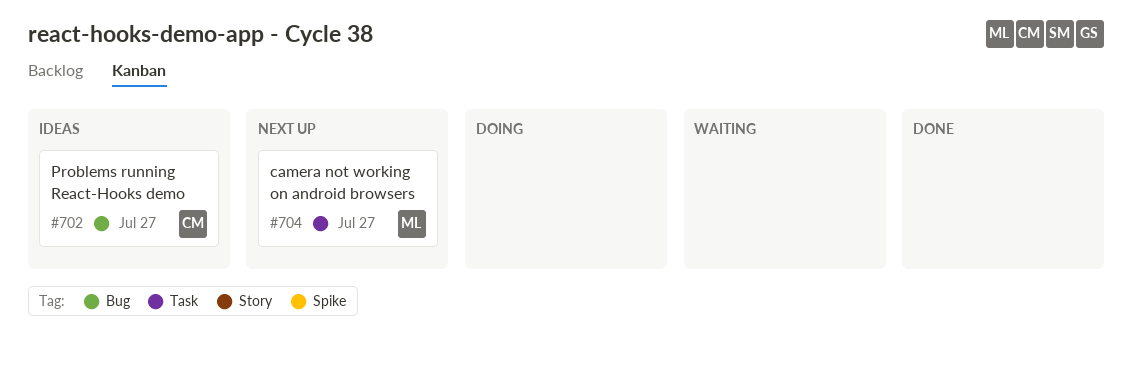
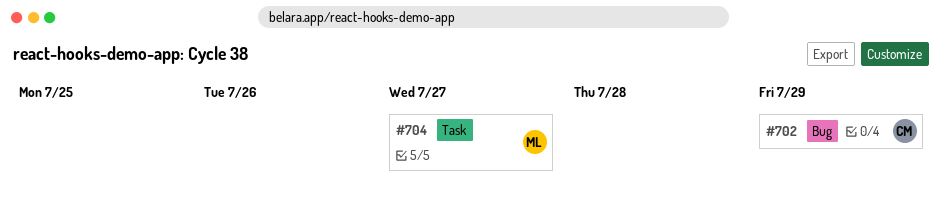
#702, due: Jul 27 -> Jul 29

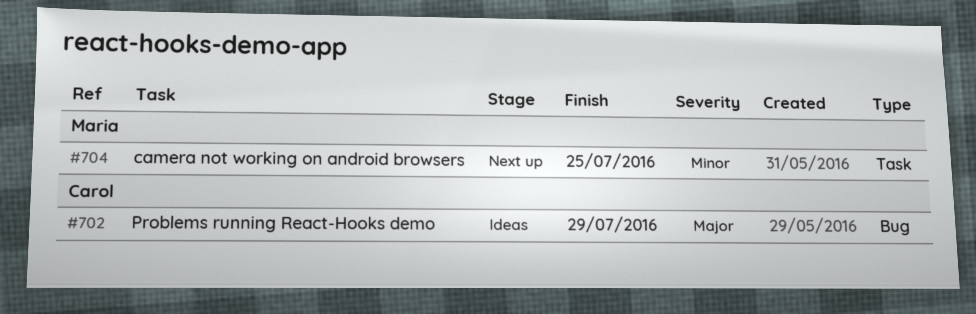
#704, due: Jul 27 -> Jul 25

